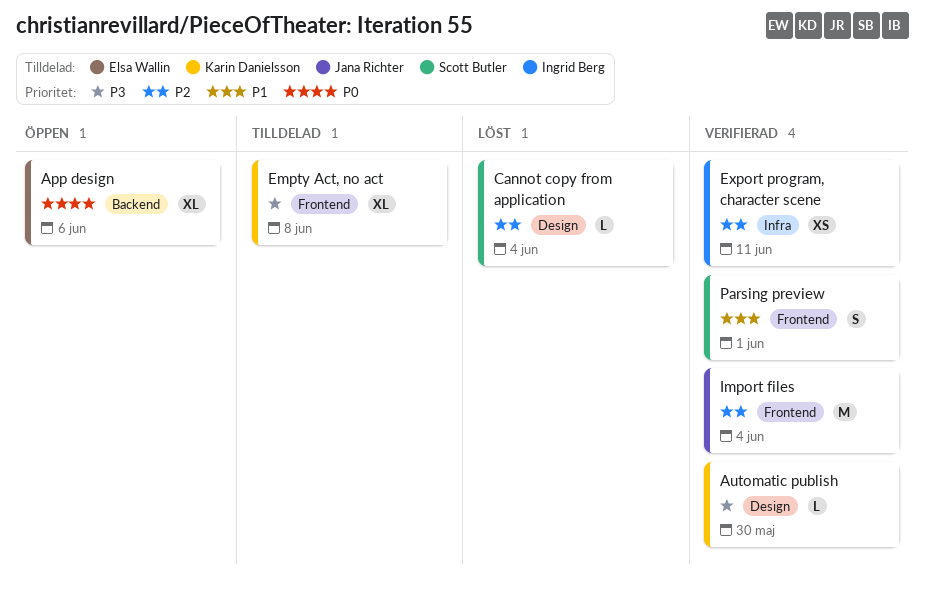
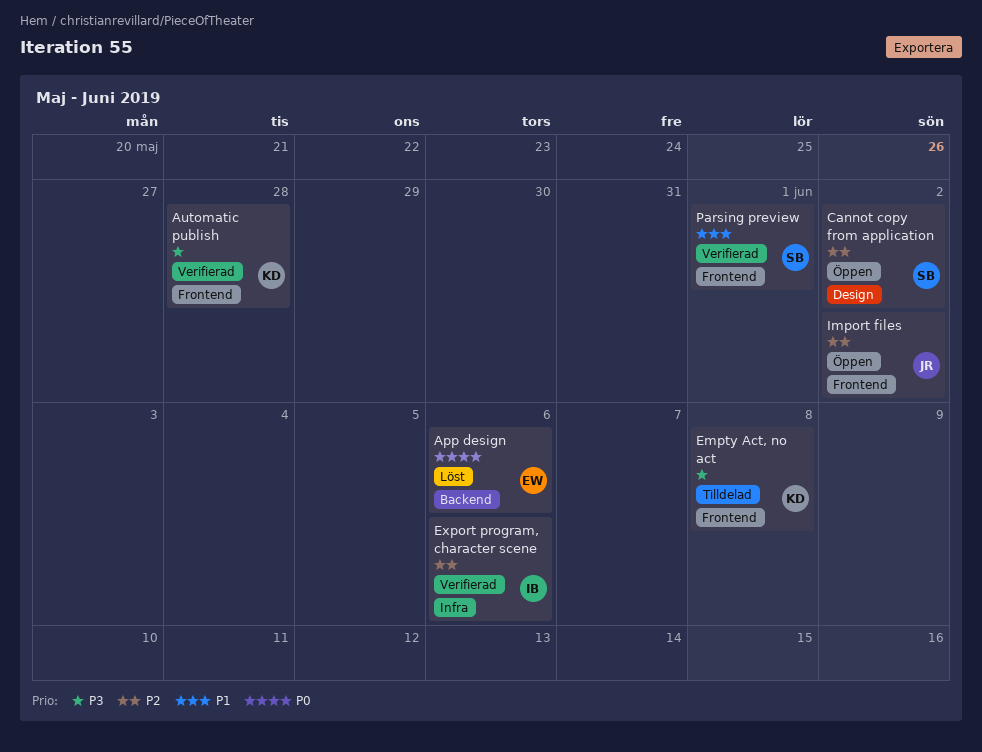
App design, status: Öppen -> Löst
Automatic publish, label: Design -> Frontend
Automatic publish, due: May 30 -> May 28
Cannot copy from application, status: Löst -> Öppen
Cannot copy from application, due: Jun 4 -> Jun 2
Export program, character scene, due: Jun 11 -> Jun 6
Import files, status: Verifierad -> Öppen
Import files, due: Jun 4 -> Jun 2

